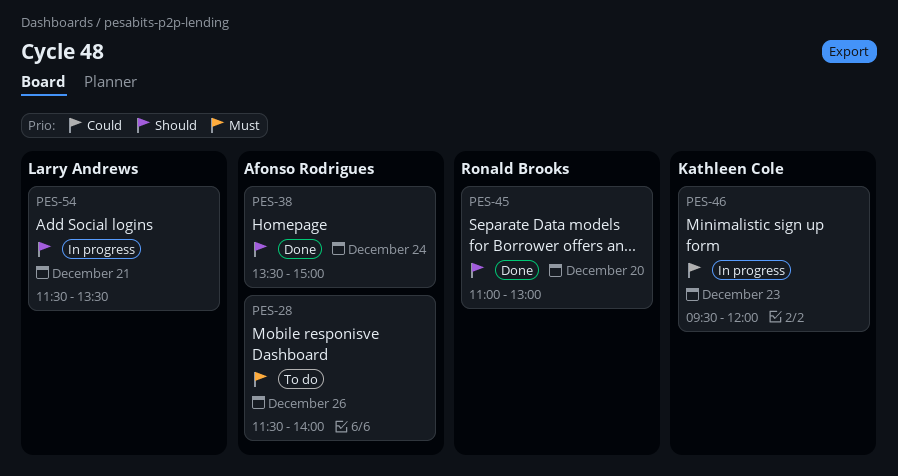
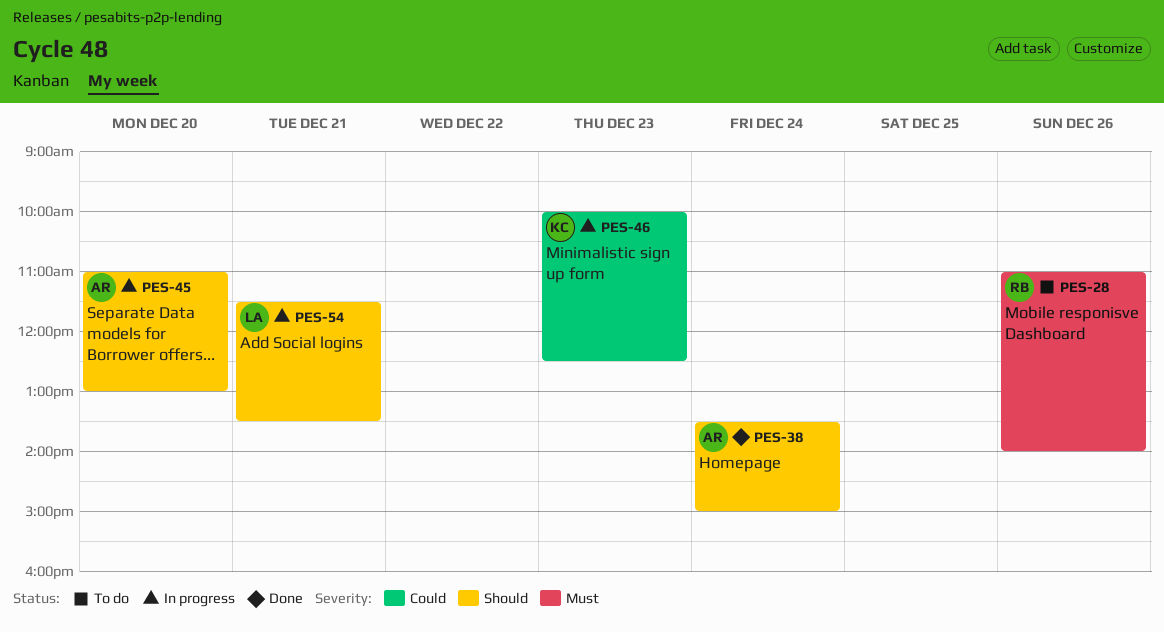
PES-28, owner: Afonso Rodrigues -> Ronald Brooks
PES-28, begins: 11:30 -> 11:00
PES-45, status: Done -> In progress
PES-45, owner: Ronald Brooks -> Afonso Rodrigues
PES-46, begins: 09:30 -> 10:00
PES-46, ends: 12:00 -> 12:30

